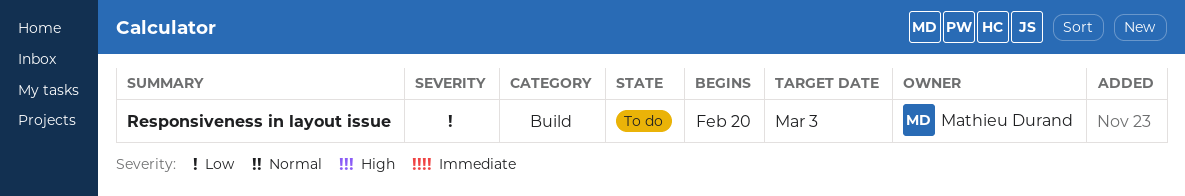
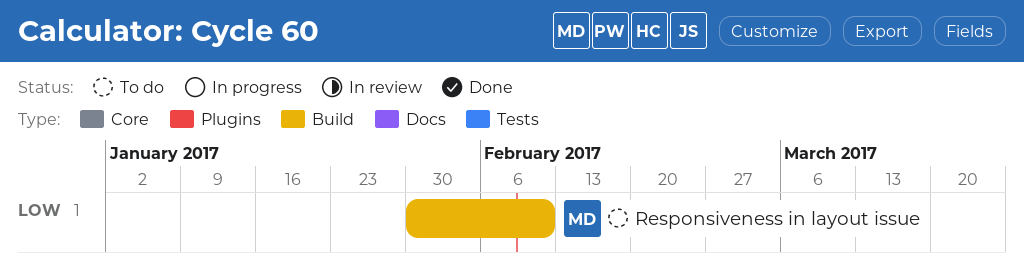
Responsiveness in layout issue, start: Feb 20 -> Jan 30
Responsiveness in layout issue, due: Mar 3 -> Feb 10

